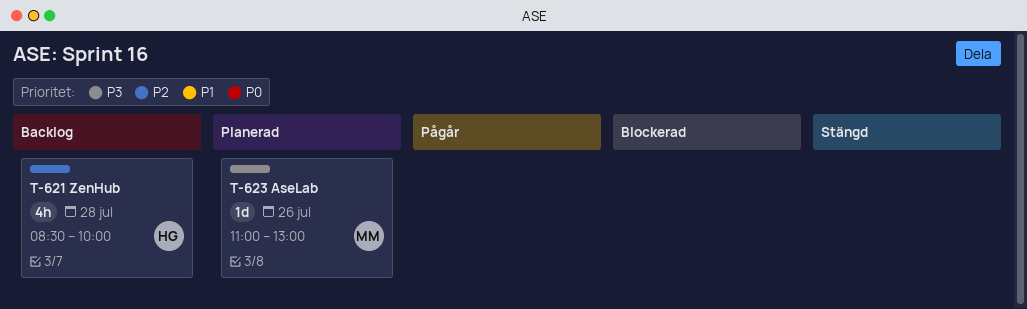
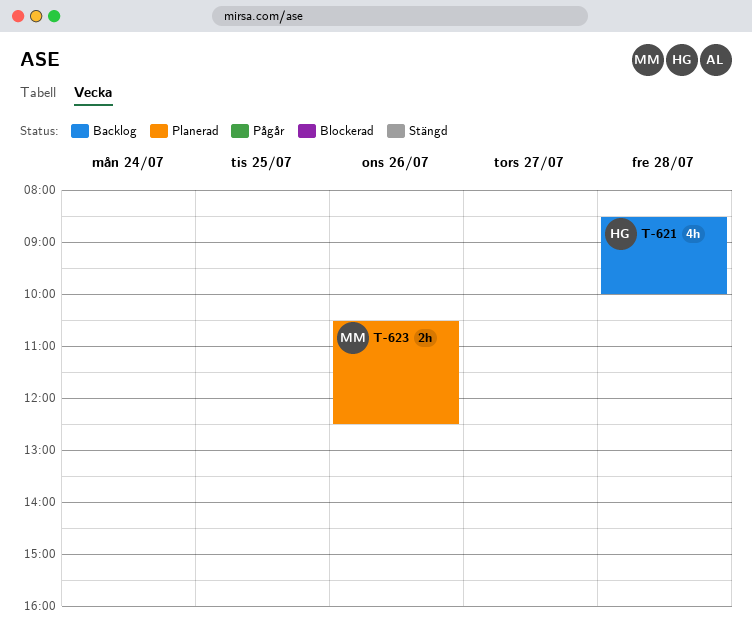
T-623, estimate: 1d -> 2h
T-623, begins: 11:00 -> 10:30
T-623, ends: 13:00 -> 12:30

